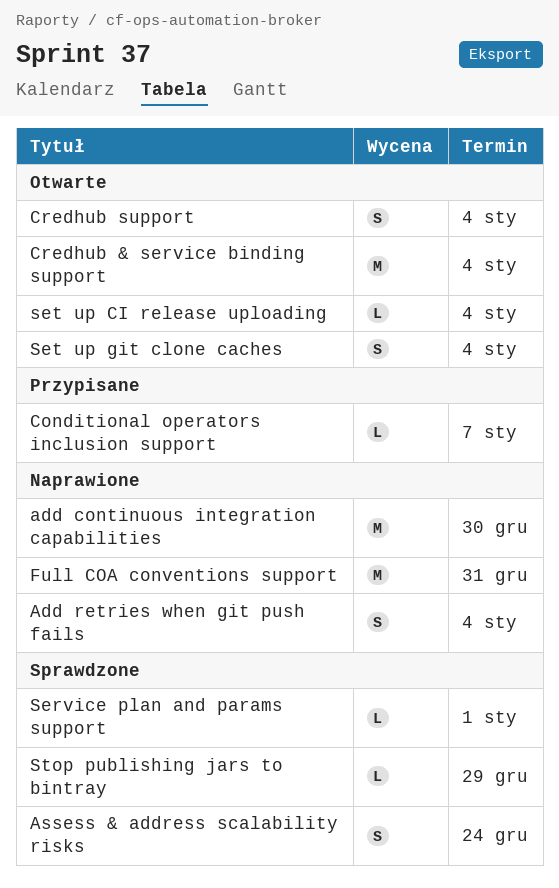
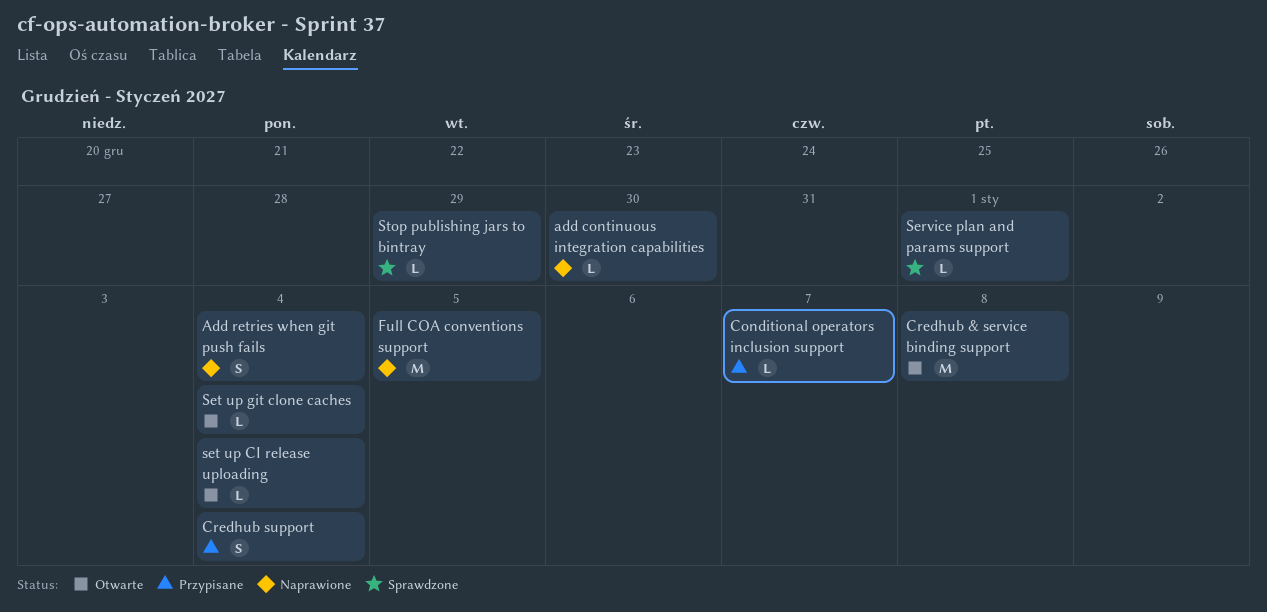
add continuous integration capabilities, estimate: M -> L
Assess & address scalability risks: present -> none
Credhub & service binding support, due: Jan 4 -> Jan 8
Credhub support, status: Otwarte -> Przypisane
Full COA conventions support, due: Dec 31 -> Jan 5
Set up git clone caches, estimate: S -> L

